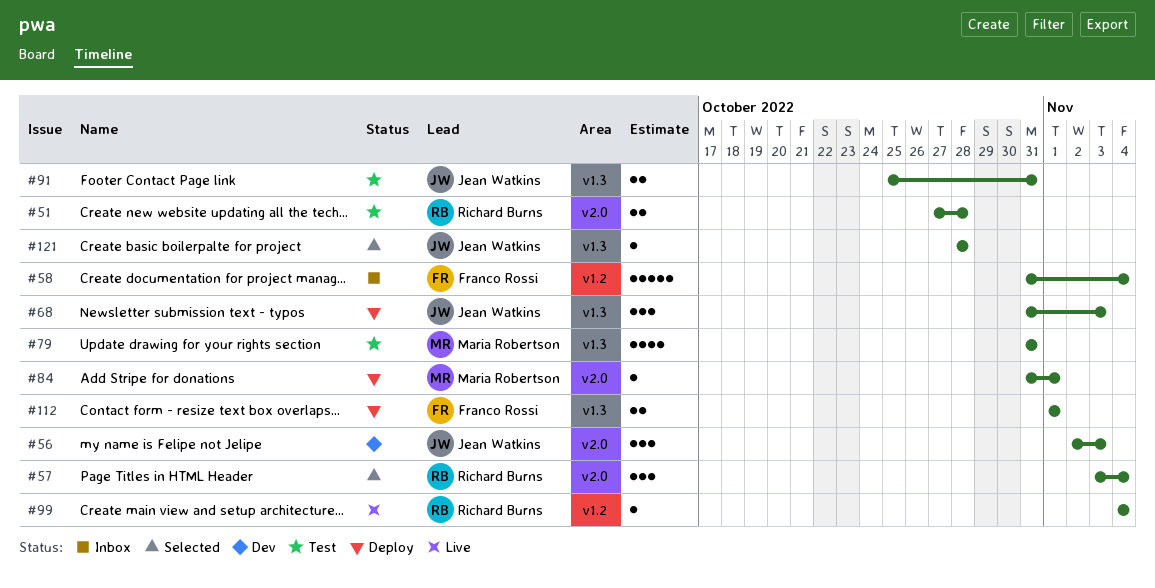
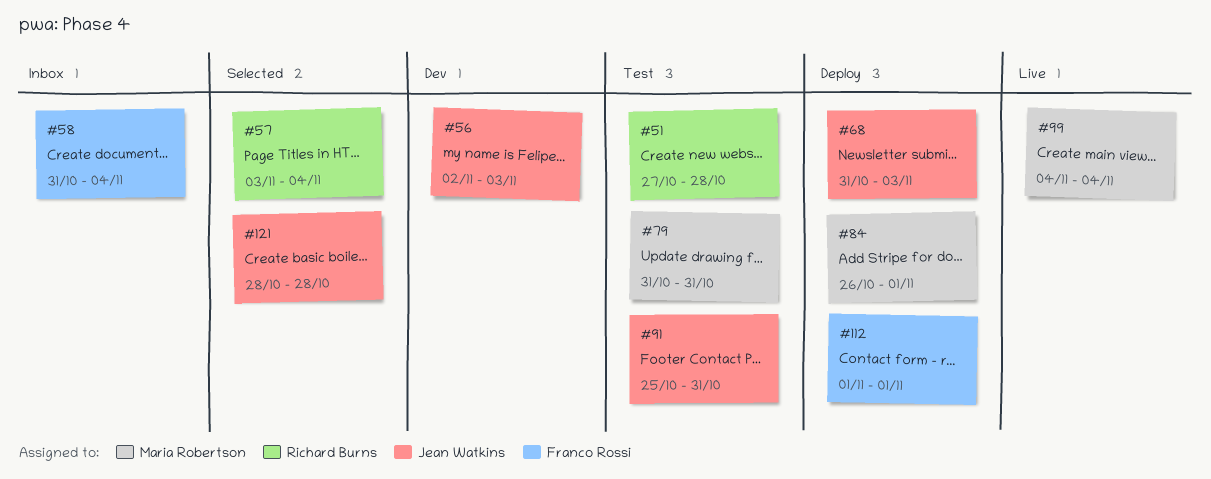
#84, start: Oct 31 -> Oct 26
#99, owner: Richard Burns -> Maria Robertson

